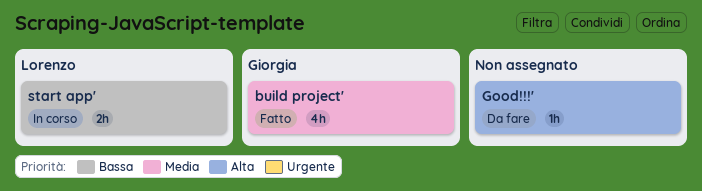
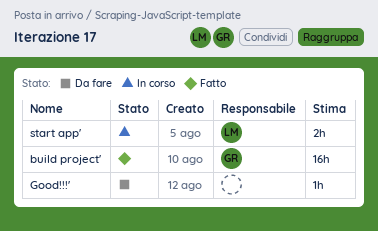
build project', estimate: 4h -> 16h

